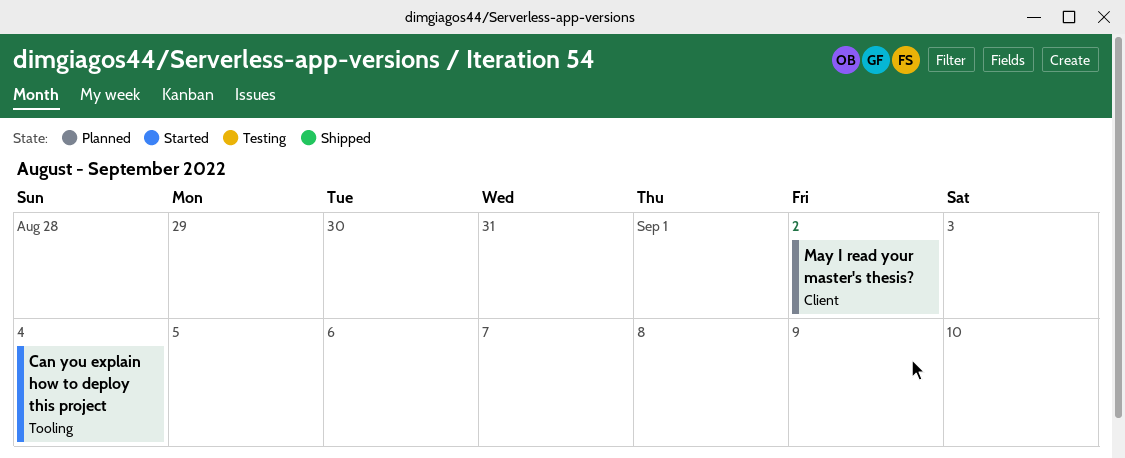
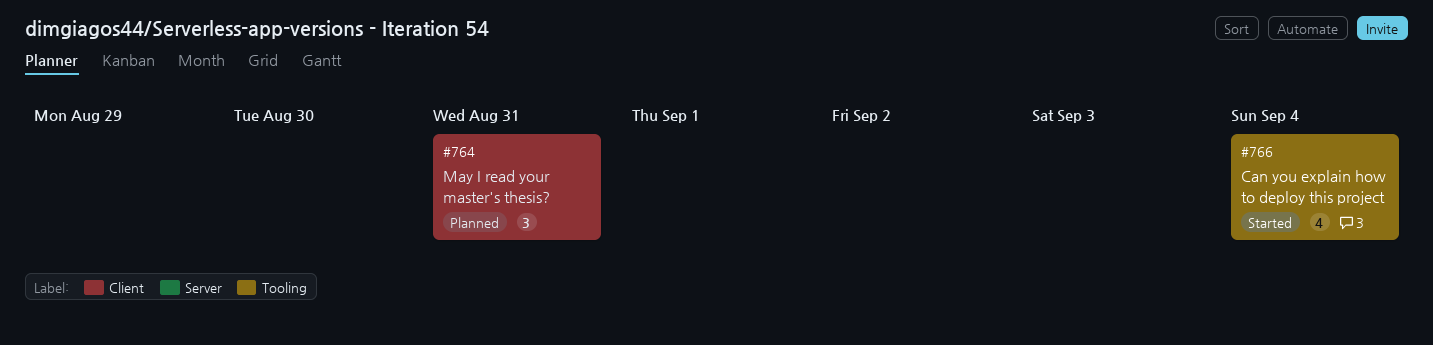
May I read your master's thesis?, due: Sep 2 -> Aug 31

